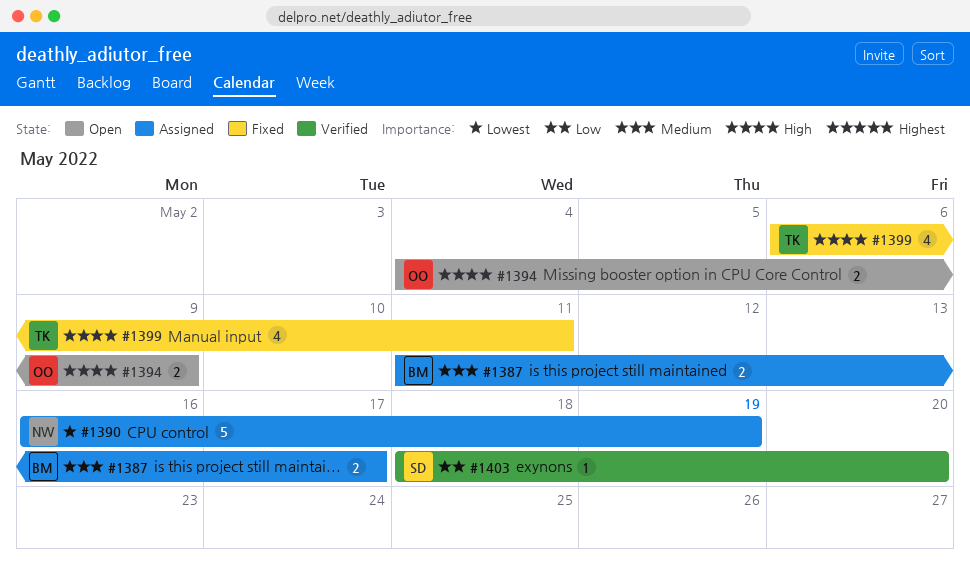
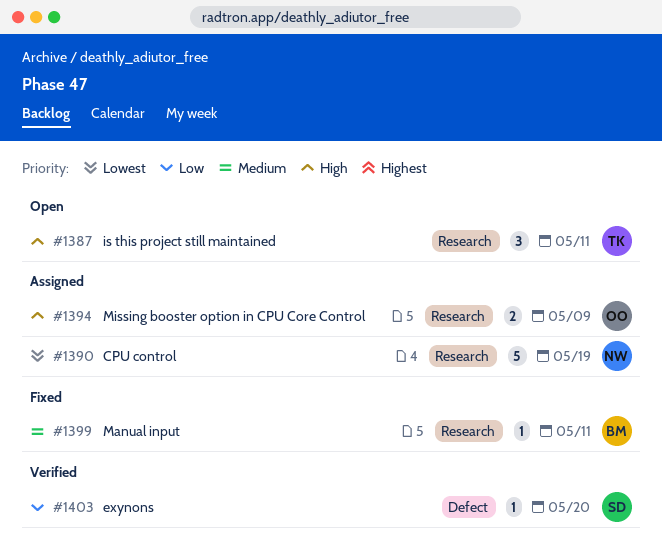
#1387, status: Assigned -> Open
#1387, owner: BM -> TK
#1387, priority: Medium -> High
#1387, estimate: 2 -> 3
#1387, due: May 17 -> May 11
#1394, status: Open -> Assigned
#1399, owner: TK -> BM
#1399, priority: High -> Medium
#1399, estimate: 4 -> 1

